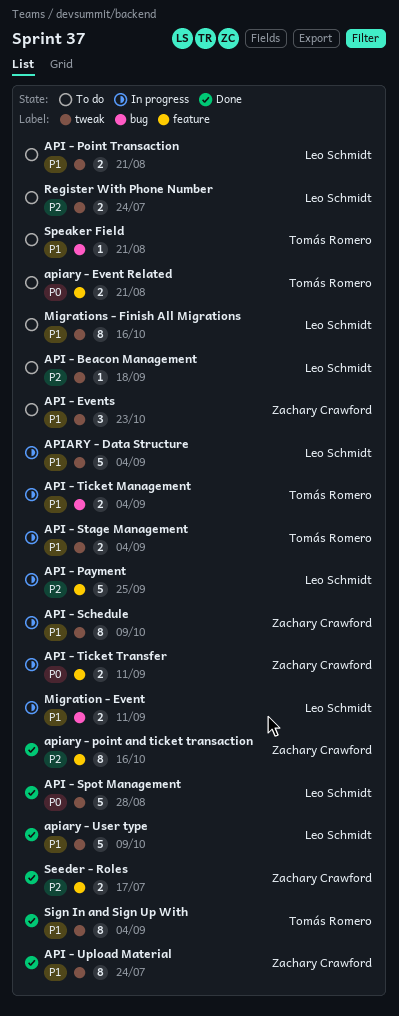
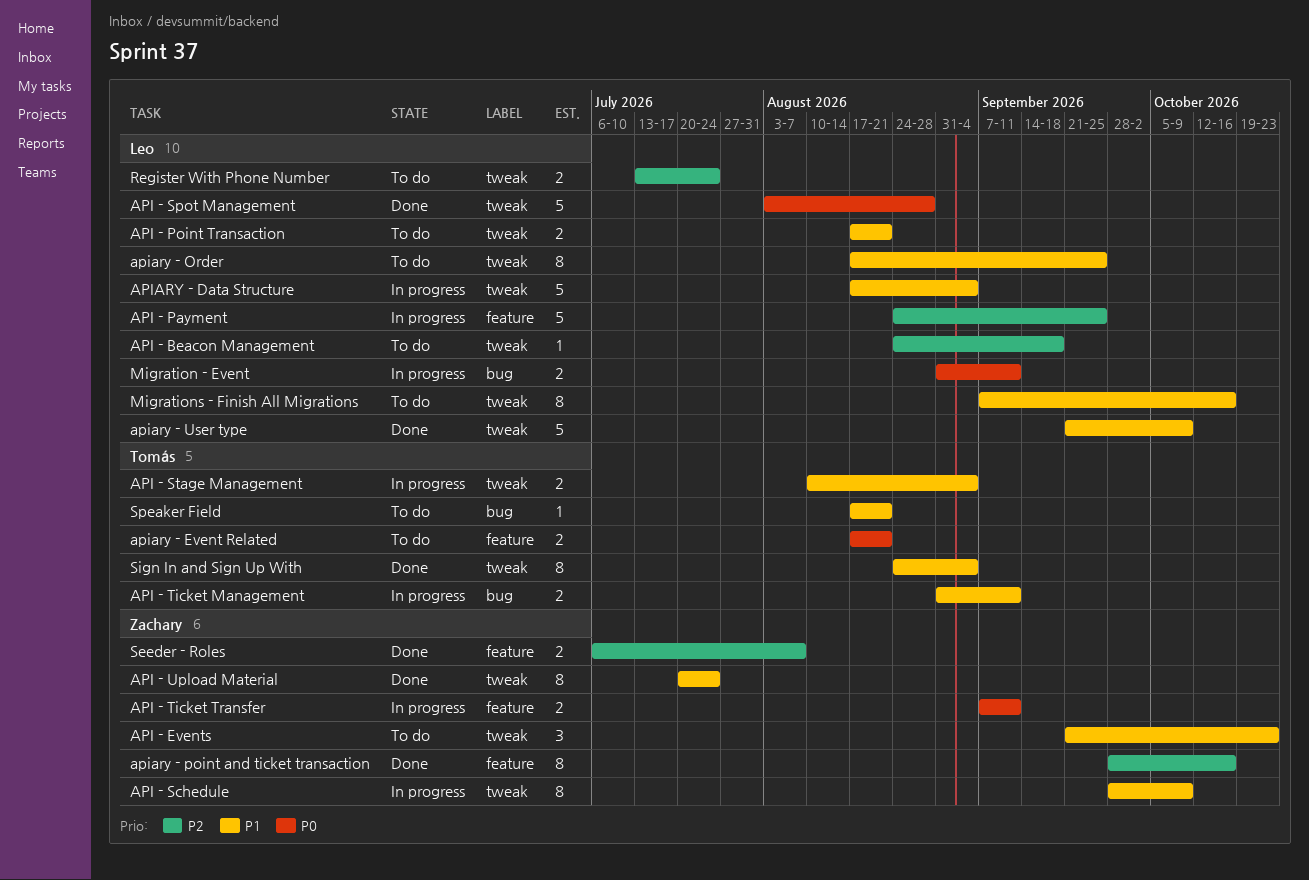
API - Ticket Management, due: Sep 4 -> Sep 11
apiary - Order: none -> present
Migration - Event, priority: P1 -> P0
Seeder - Roles, due: Jul 17 -> Aug 7

